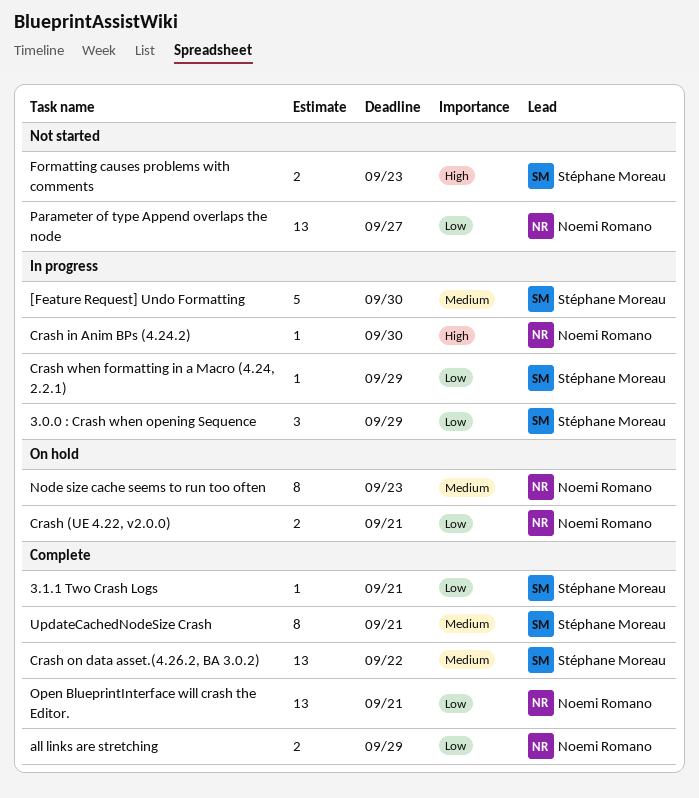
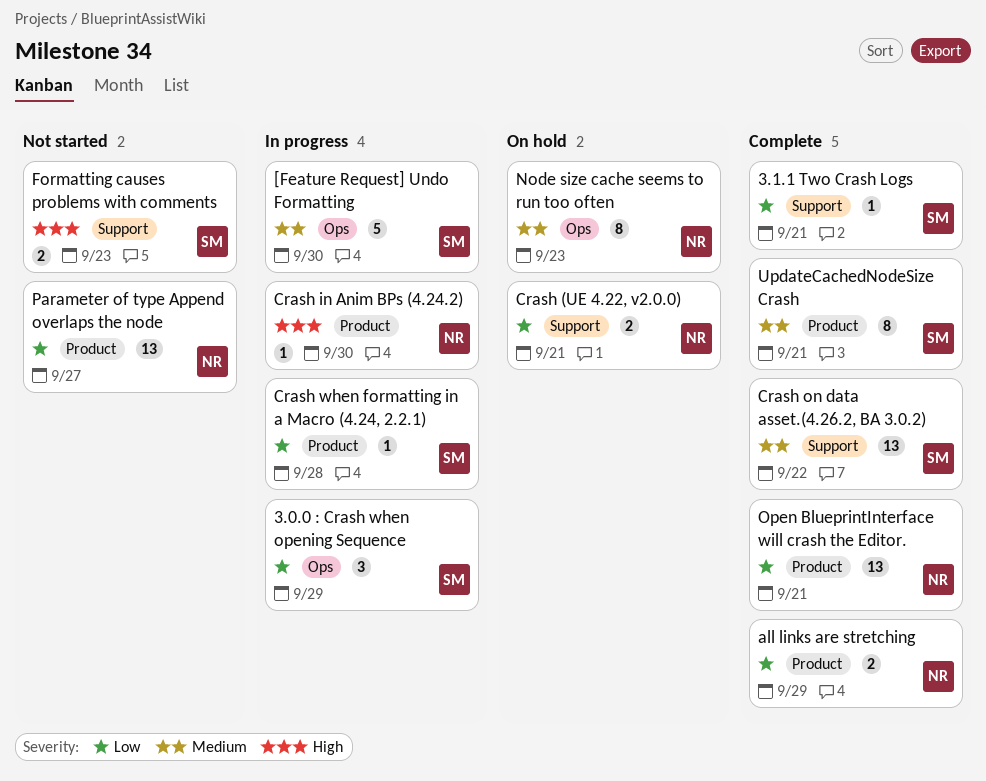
Crash when formatting in a Macro (4.24, 2.2.1), due: Sep 29 -> Sep 28

